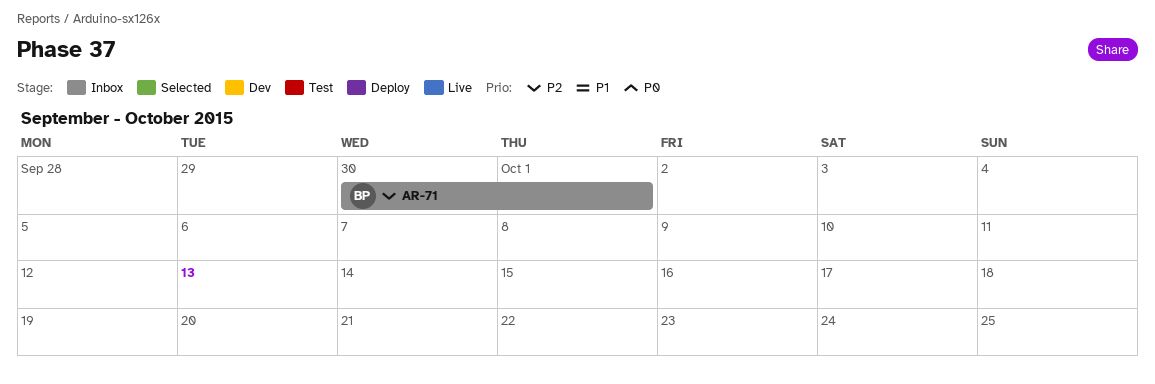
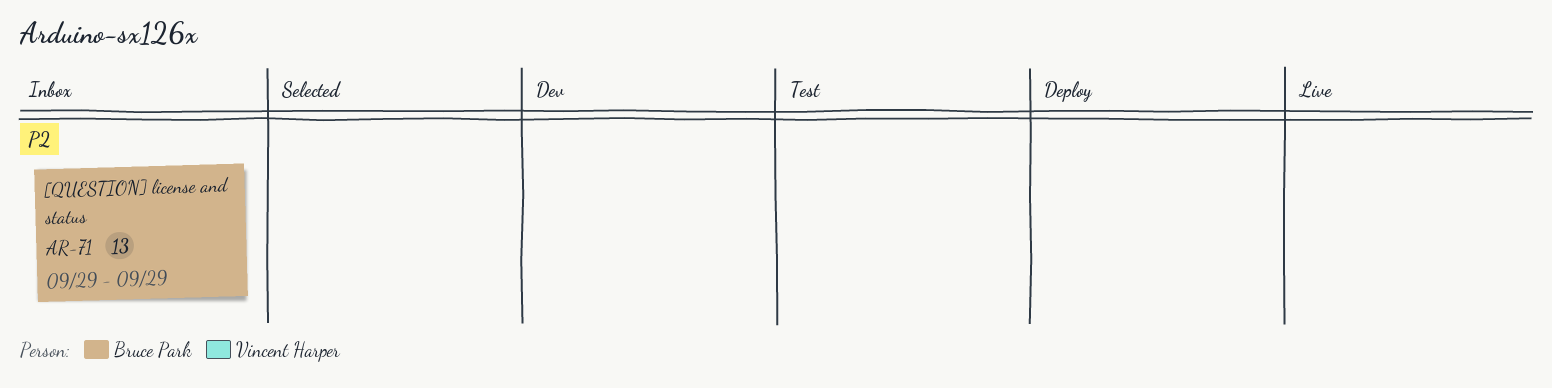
AR-71, start: Sep 30 -> Sep 29
AR-71, due: Oct 1 -> Sep 29

